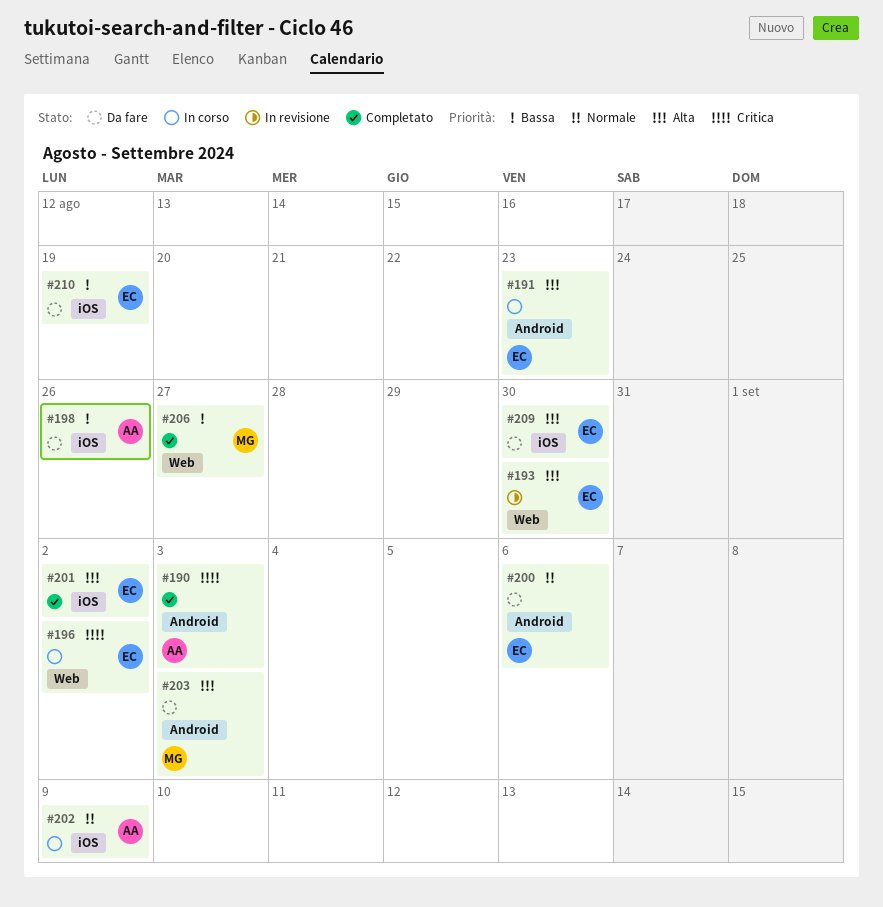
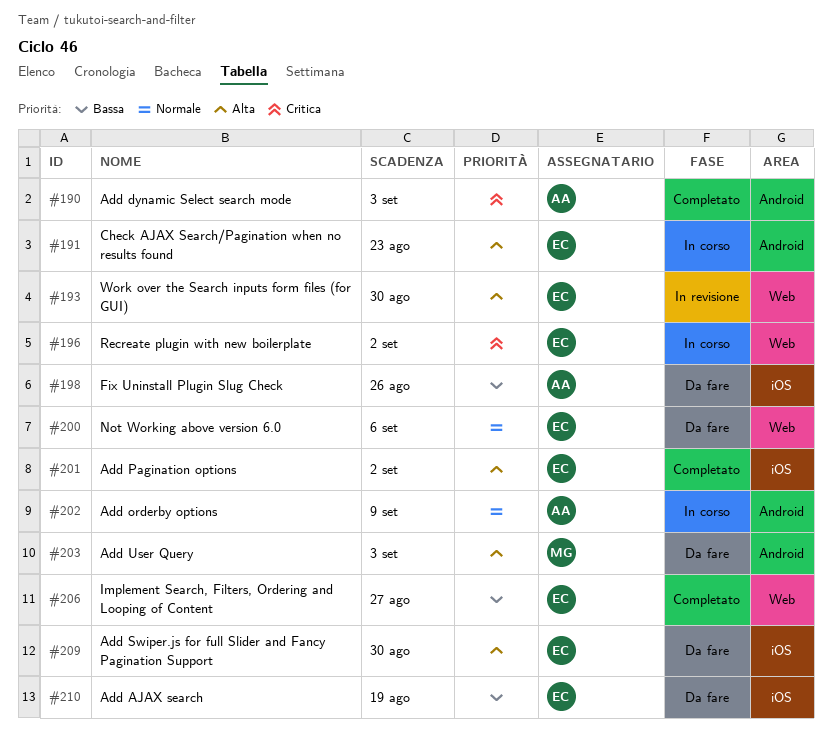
#200, label: Android -> Web
#202, label: iOS -> Android
#206, owner: MG -> EC

